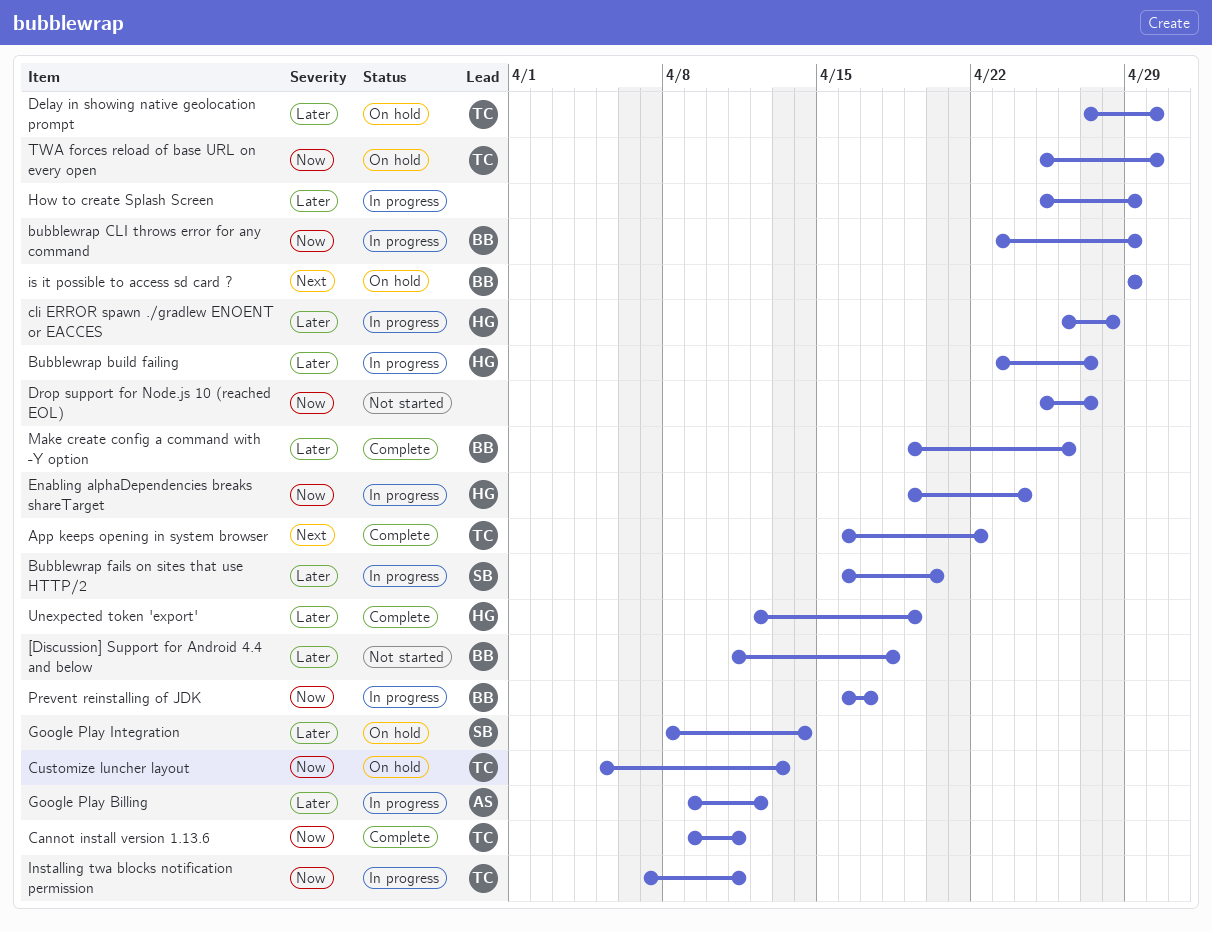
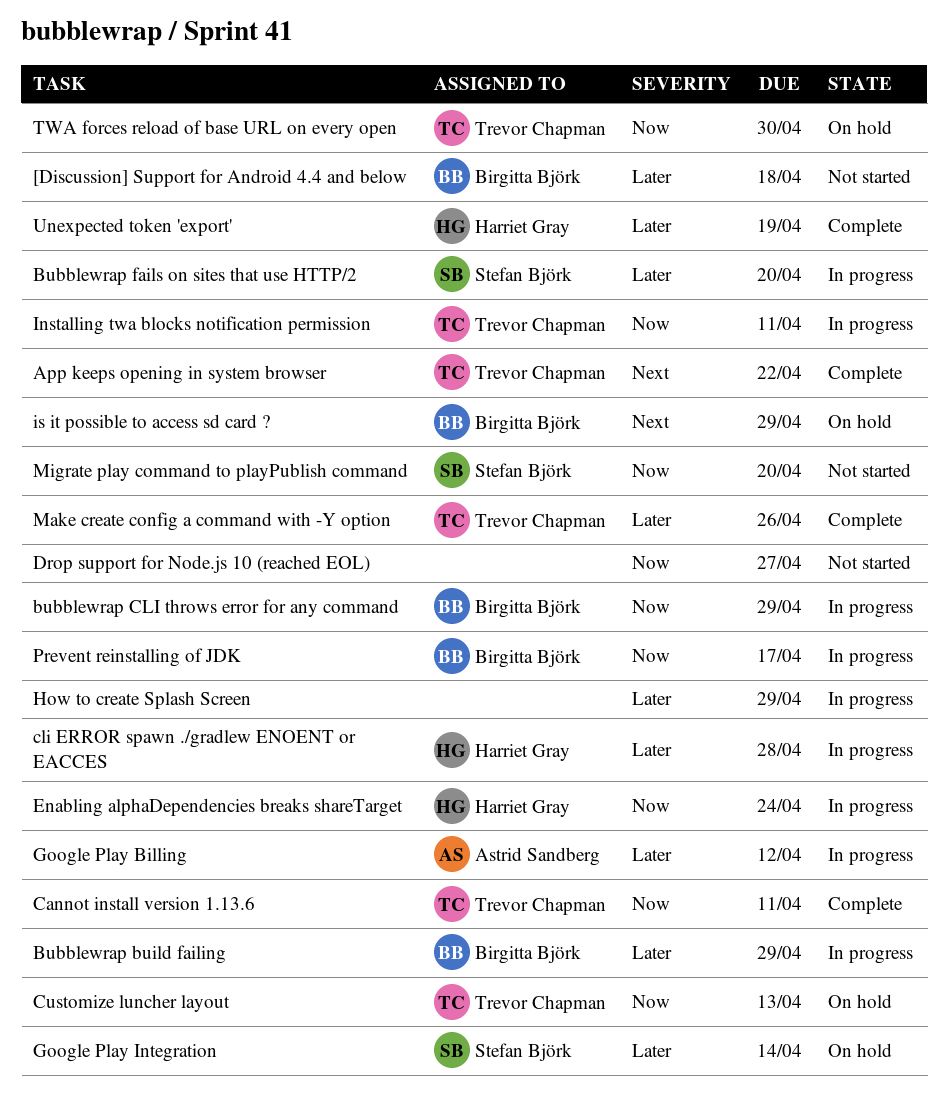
Bubblewrap build failing, owner: Harriet Gray -> Birgitta Björk
Bubblewrap build failing, due: Apr 27 -> Apr 29
Delay in showing native geolocation prompt: present -> none
Make create config a command with -Y option, owner: Birgitta Björk -> Trevor Chapman
Migrate play command to playPublish command: none -> present

